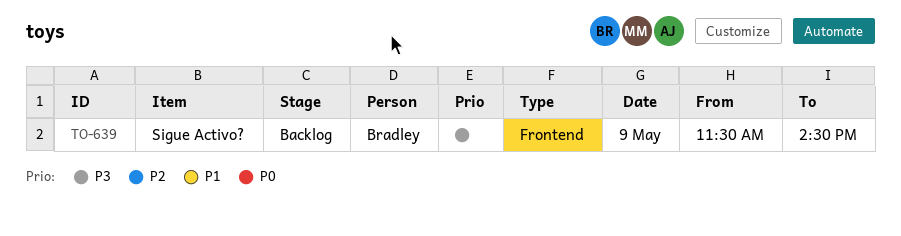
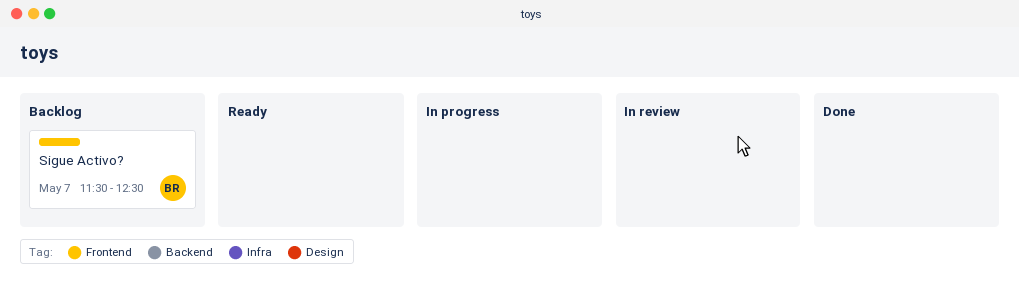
Sigue Activo?, day: May 9 -> May 7
Sigue Activo?, ends: 14:30 -> 12:30

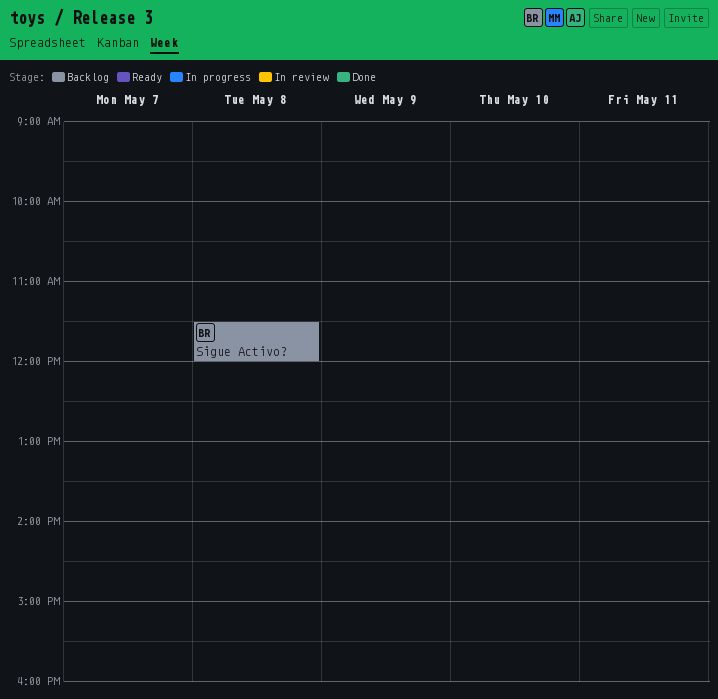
Sigue Activo?, day: May 7 -> May 8
Sigue Activo?, ends: 12:30 -> 12:00

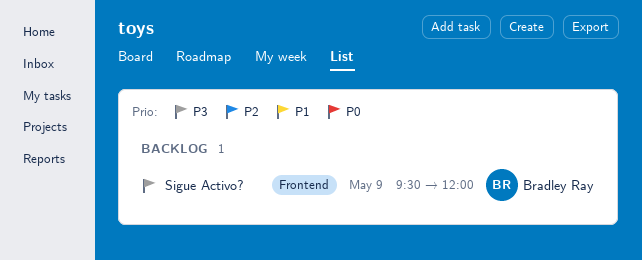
Sigue Activo?, day: May 8 -> May 9
Sigue Activo?, begins: 11:30 -> 09:30

